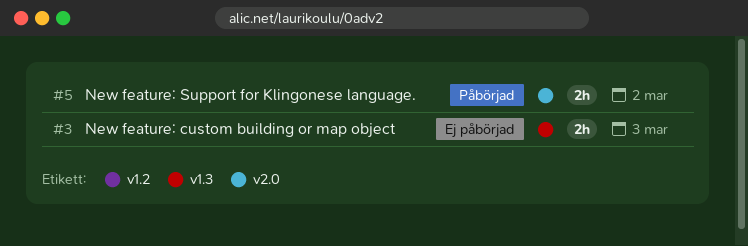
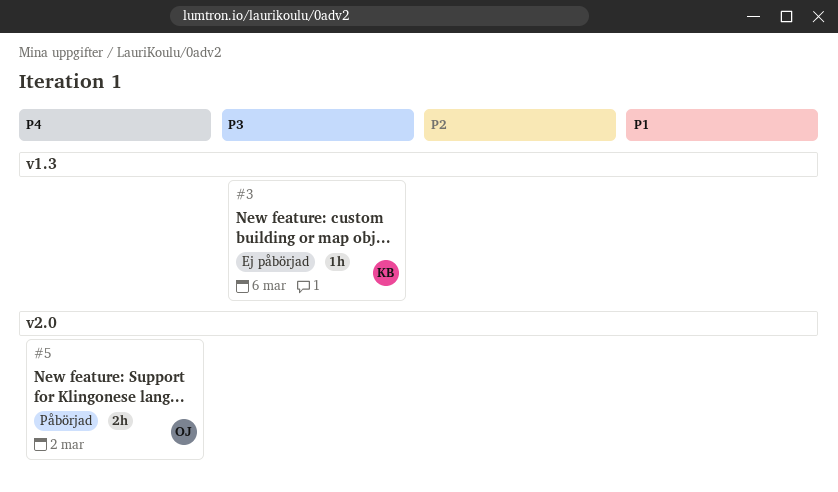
#3, estimate: 2h -> 1h
#3, due: Mar 3 -> Mar 6

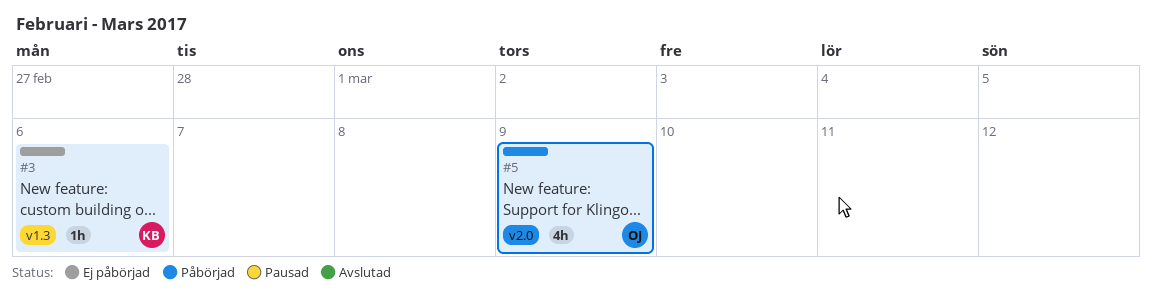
#5, estimate: 2h -> 4h
#5, due: Mar 2 -> Mar 9

